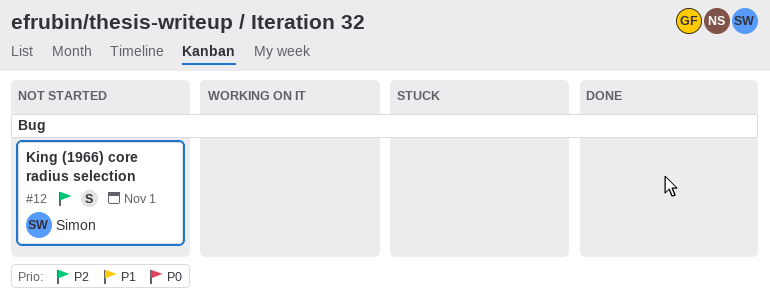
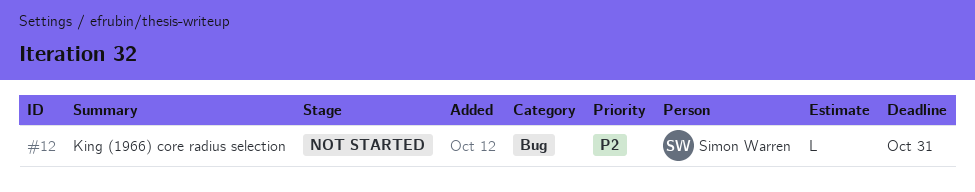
#12, estimate: S -> L
#12, due: Nov 1 -> Oct 31

